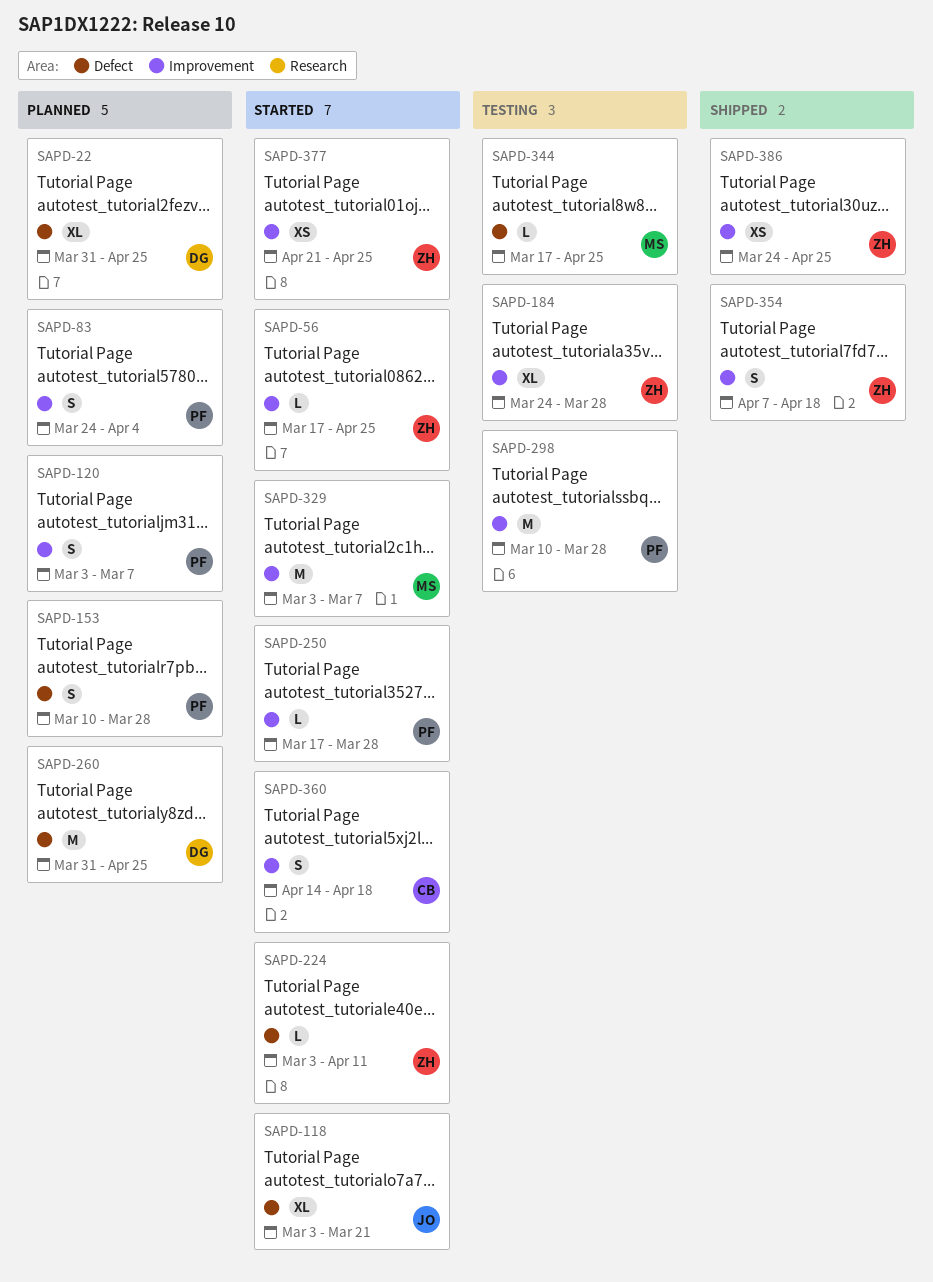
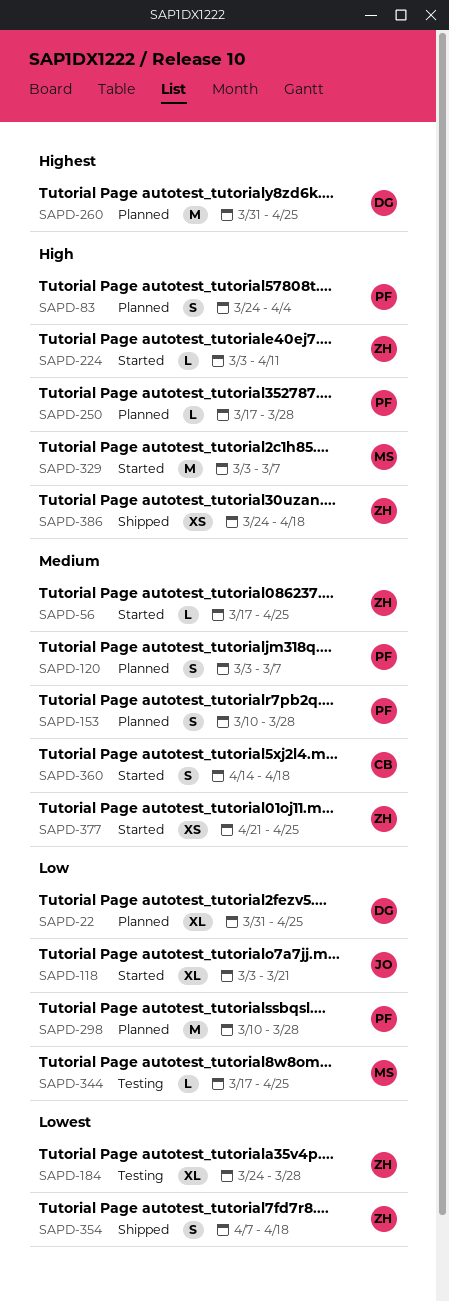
SAPD-250, status: Started -> Planned
SAPD-298, status: Testing -> Planned
SAPD-386, due: Apr 25 -> Apr 18

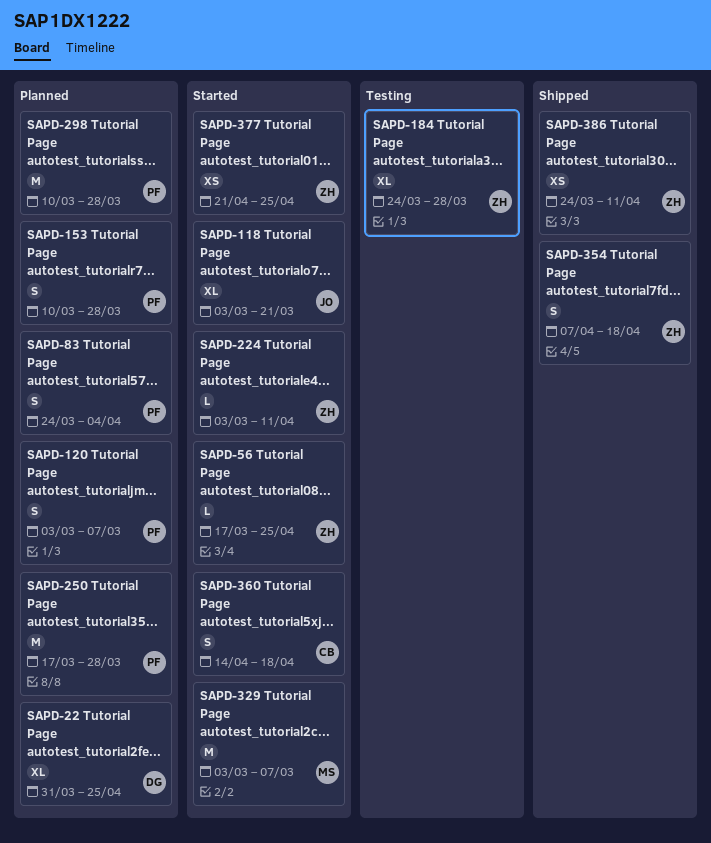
SAPD-250, estimate: L -> M
SAPD-260: present -> none
SAPD-344: present -> none
SAPD-386, due: Apr 18 -> Apr 11

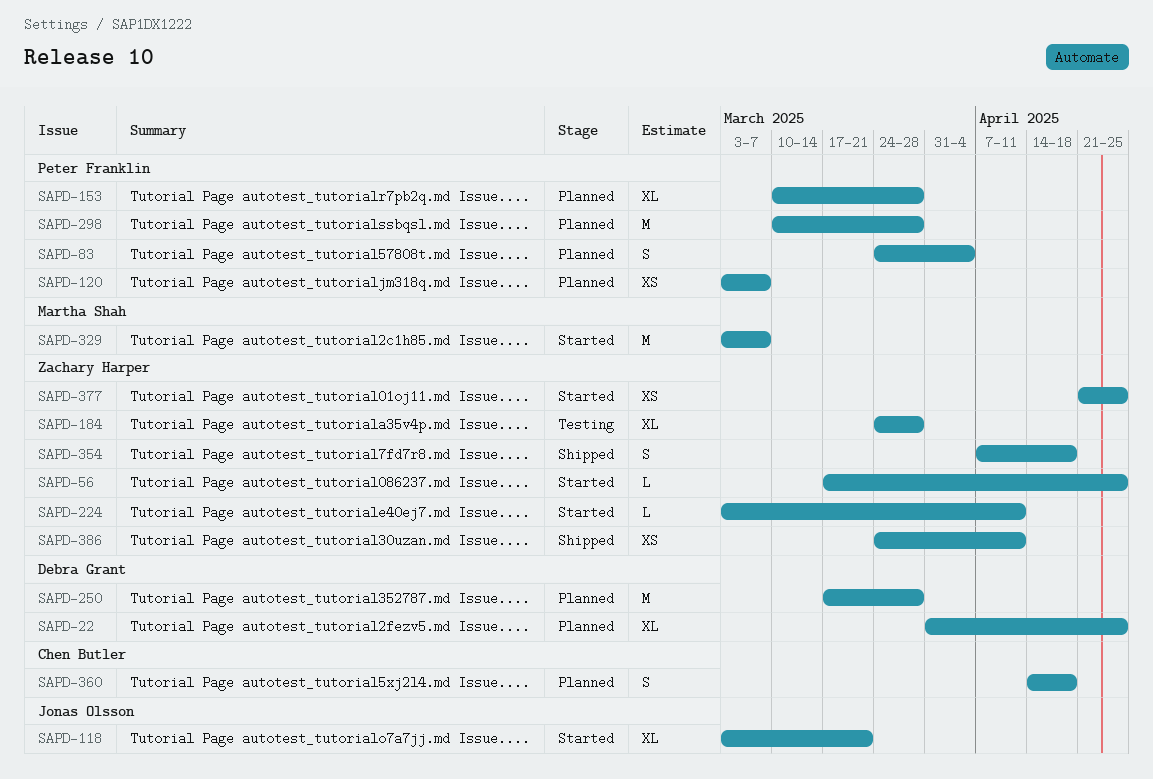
SAPD-120, estimate: S -> XS
SAPD-153, estimate: S -> XL
SAPD-250, owner: Peter Franklin -> Debra Grant
SAPD-360, status: Started -> Planned

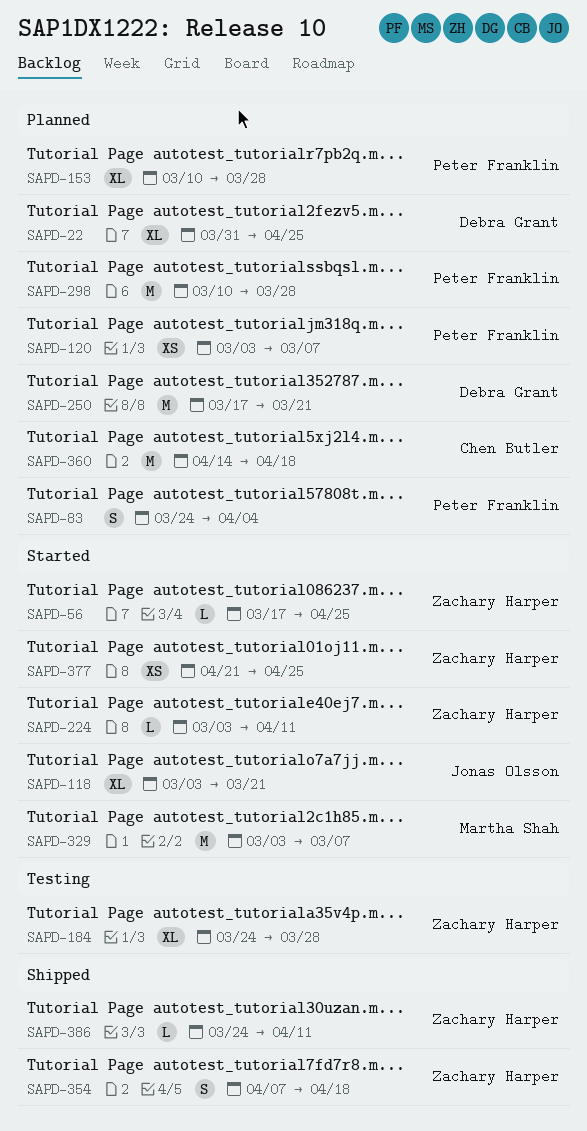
SAPD-250, due: Mar 28 -> Mar 21
SAPD-360, estimate: S -> M
SAPD-386, estimate: XS -> L

